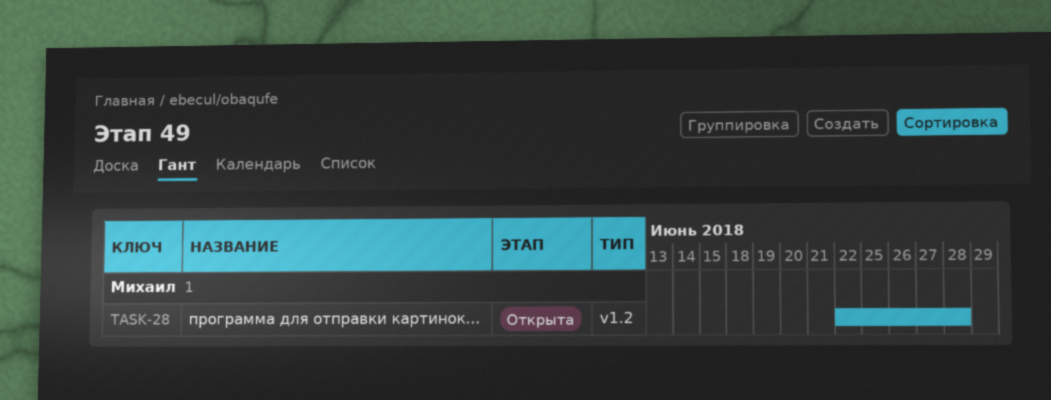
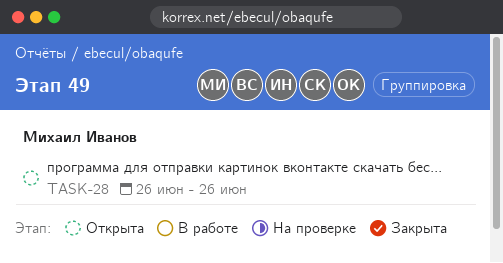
TASK-28, start: Jun 22 -> Jun 26
TASK-28, due: Jun 28 -> Jun 26

